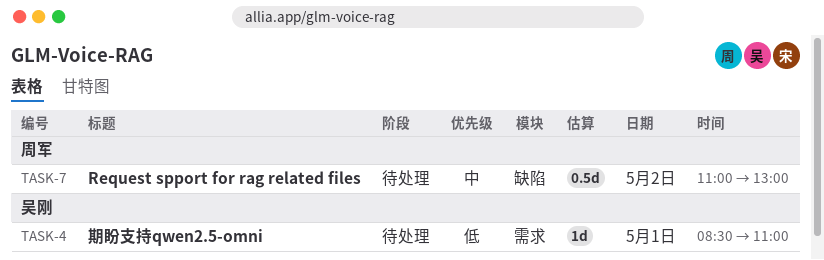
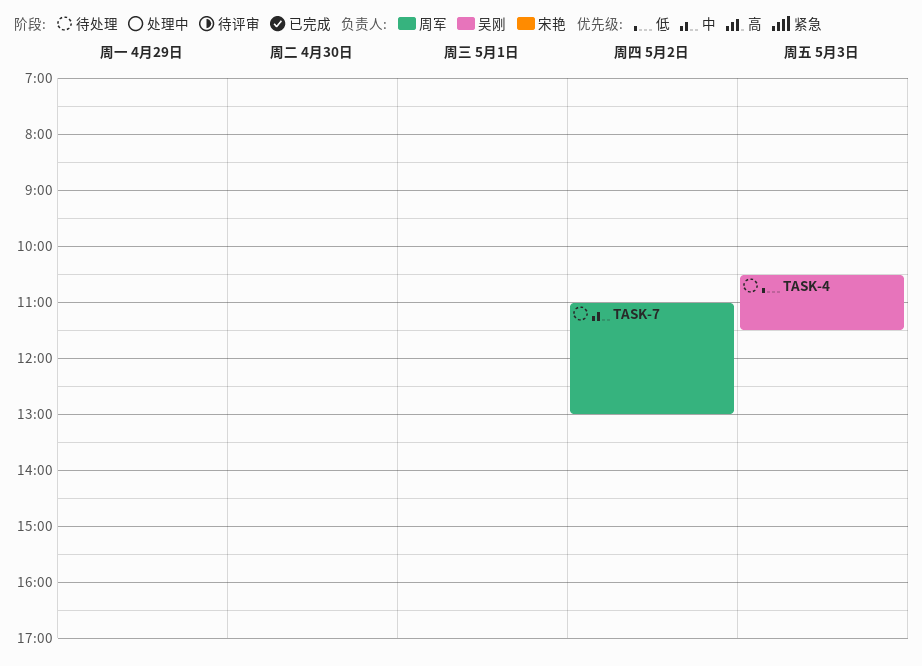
TASK-4, day: May 1 -> May 3
TASK-4, begins: 08:30 -> 10:30
TASK-4, ends: 11:00 -> 11:30

